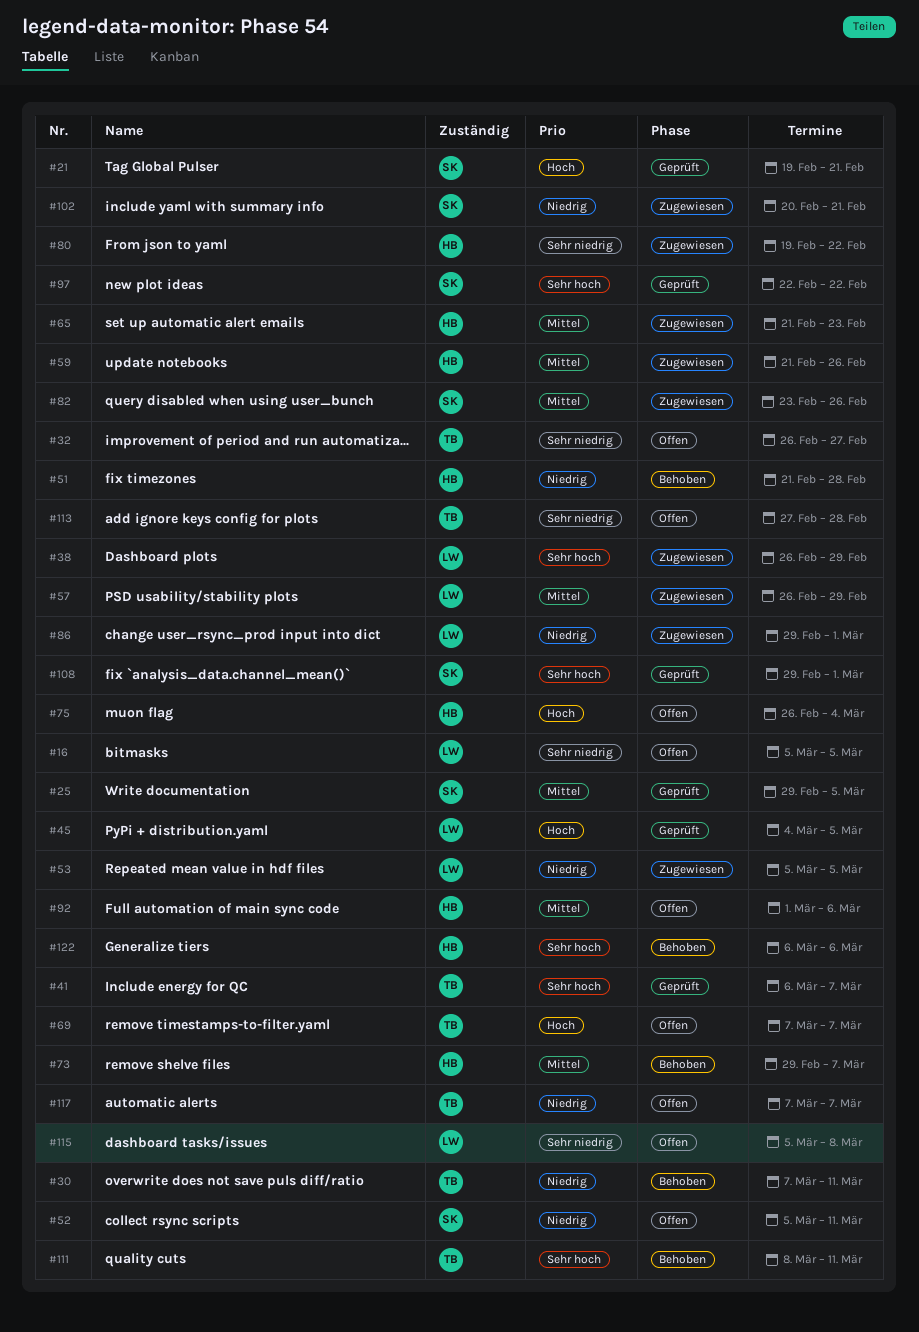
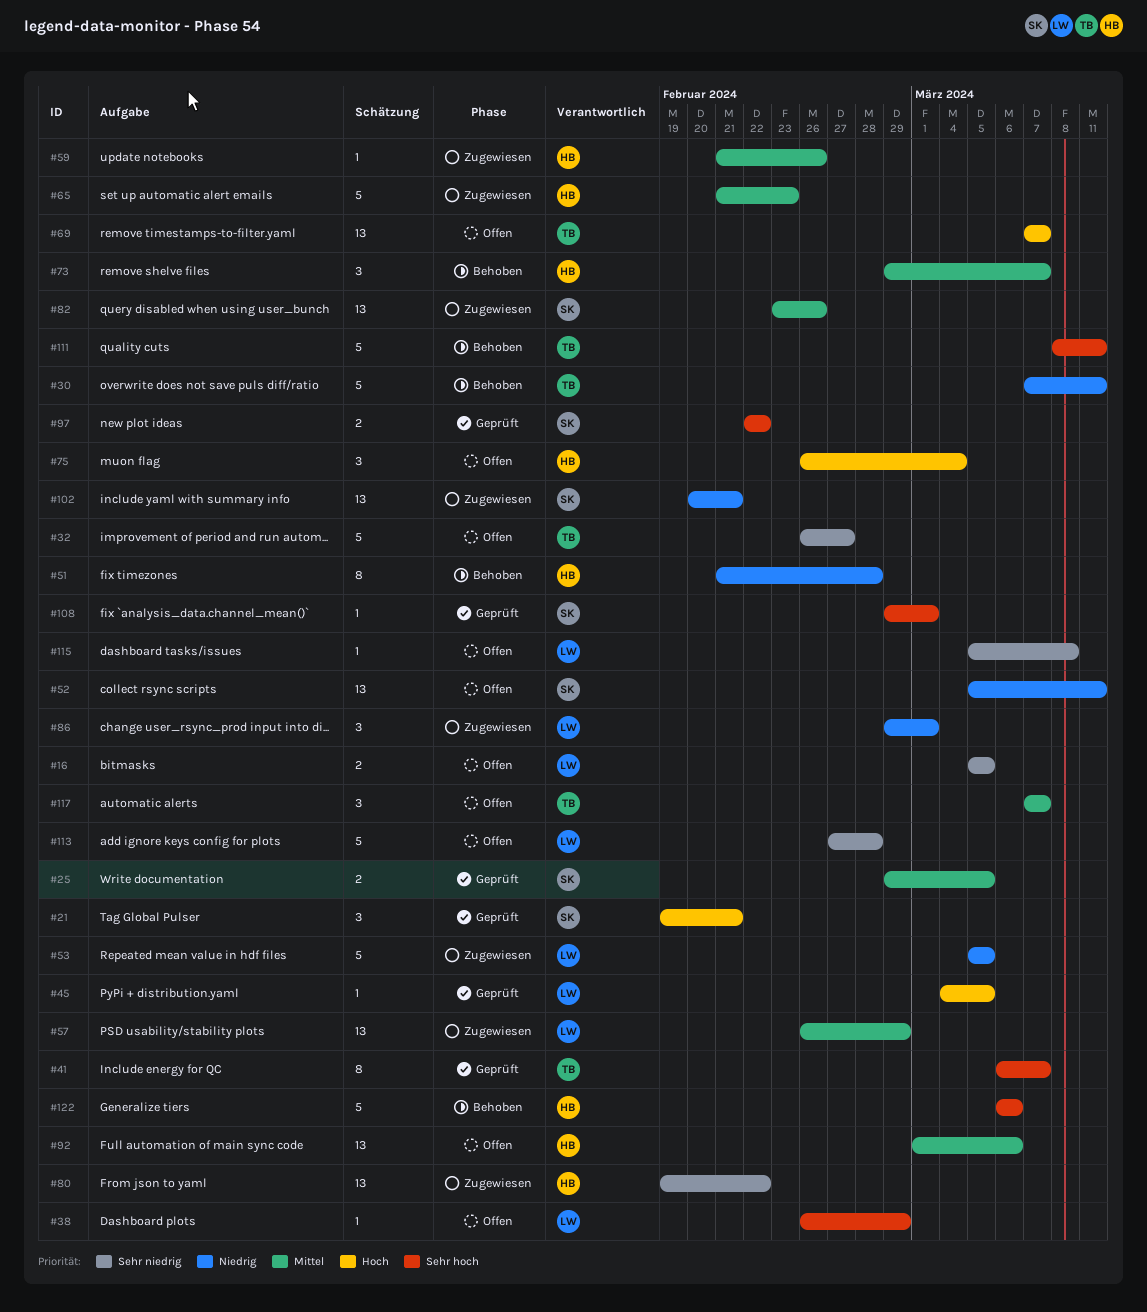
#38, status: Zugewiesen -> Offen
#113, owner: TB -> LW
#117, priority: Niedrig -> Mittel

